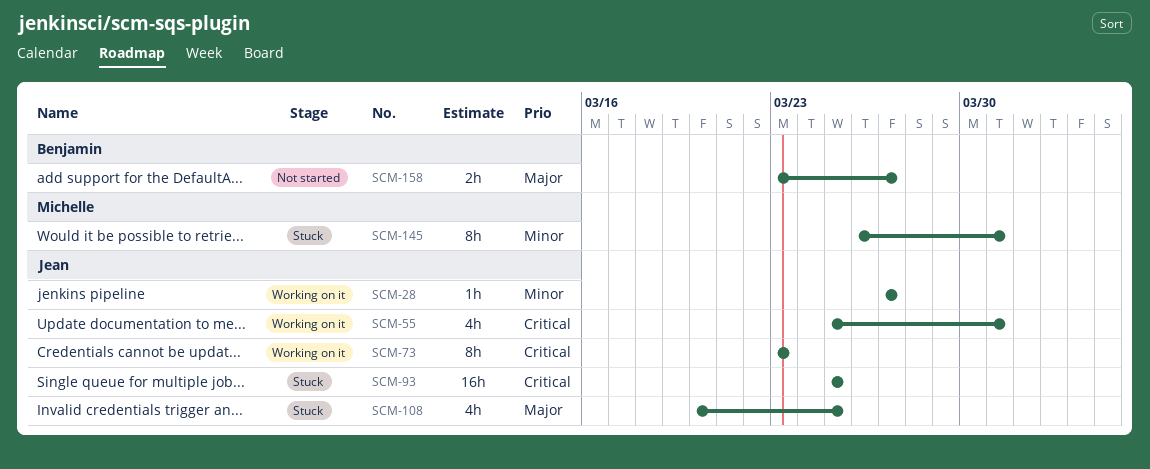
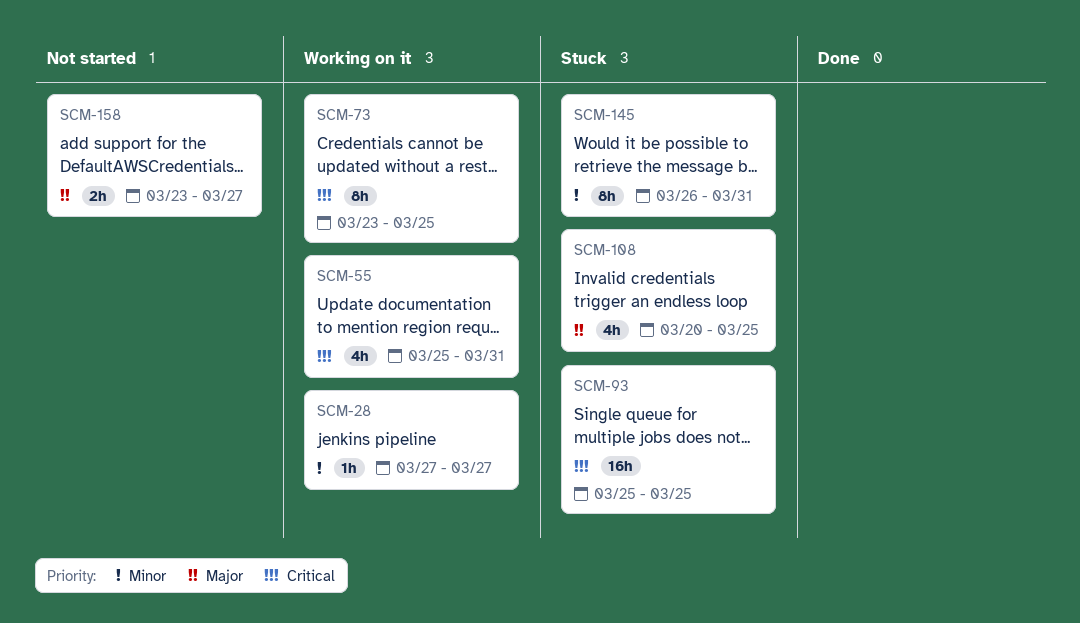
SCM-73, due: Mar 23 -> Mar 25

